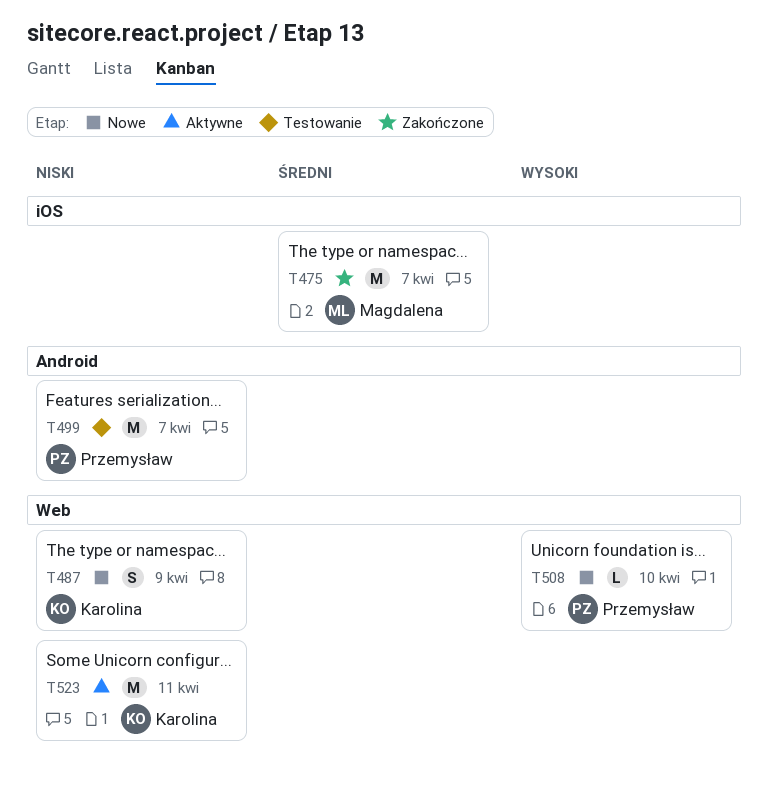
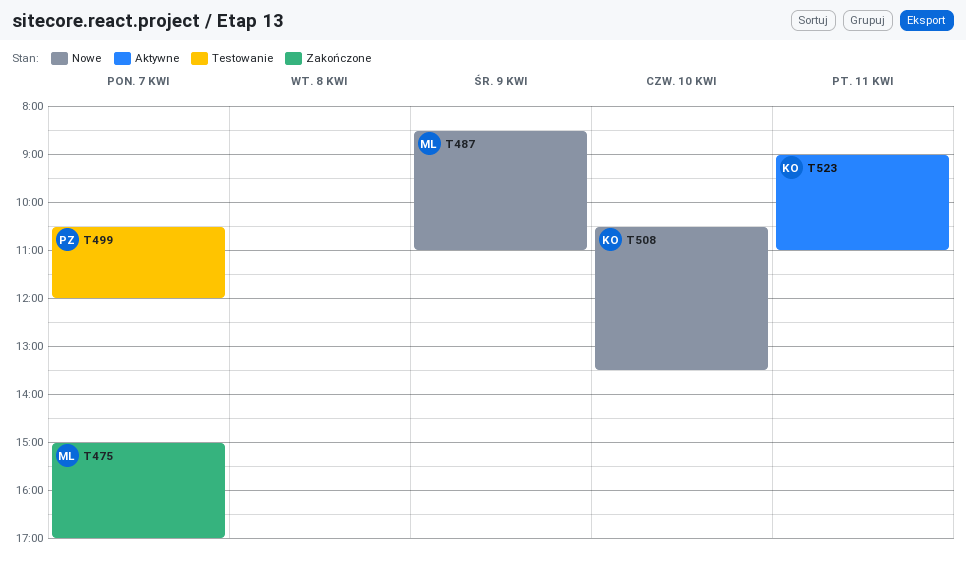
T487, owner: Karolina -> Magdalena
T508, owner: Przemysław -> Karolina

